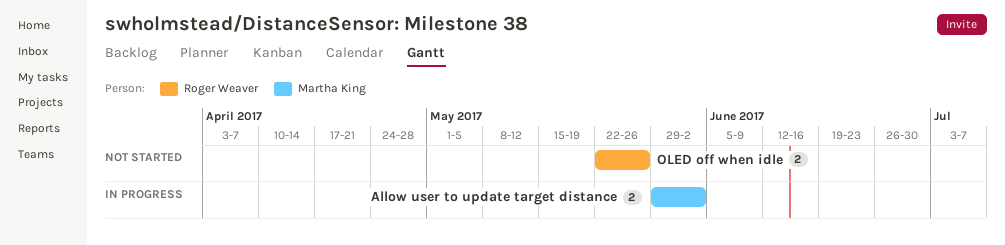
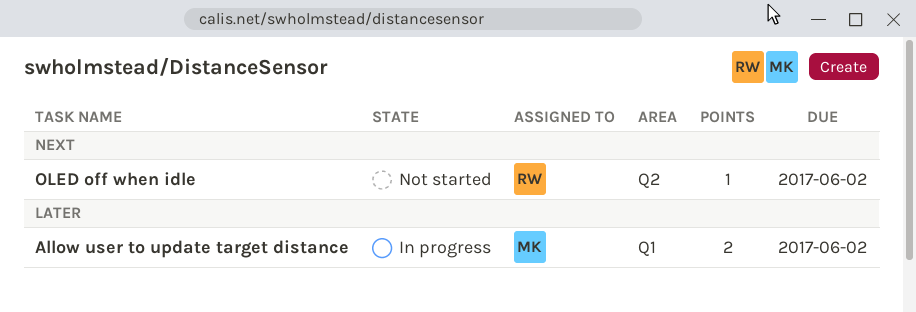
OLED off when idle, estimate: 2 -> 1
OLED off when idle, due: May 26 -> Jun 2

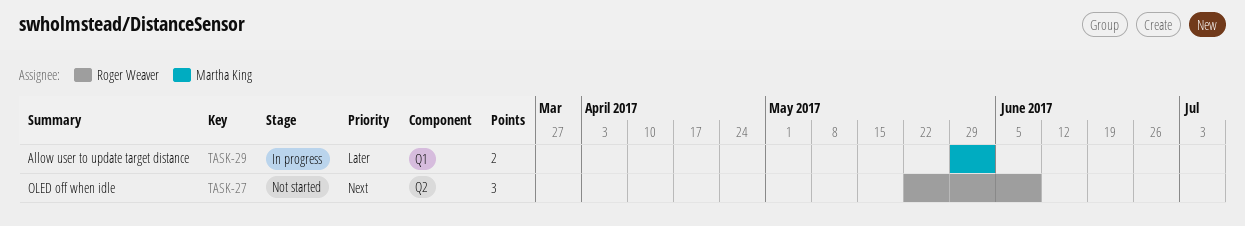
OLED off when idle, estimate: 1 -> 3
OLED off when idle, due: Jun 2 -> Jun 9

